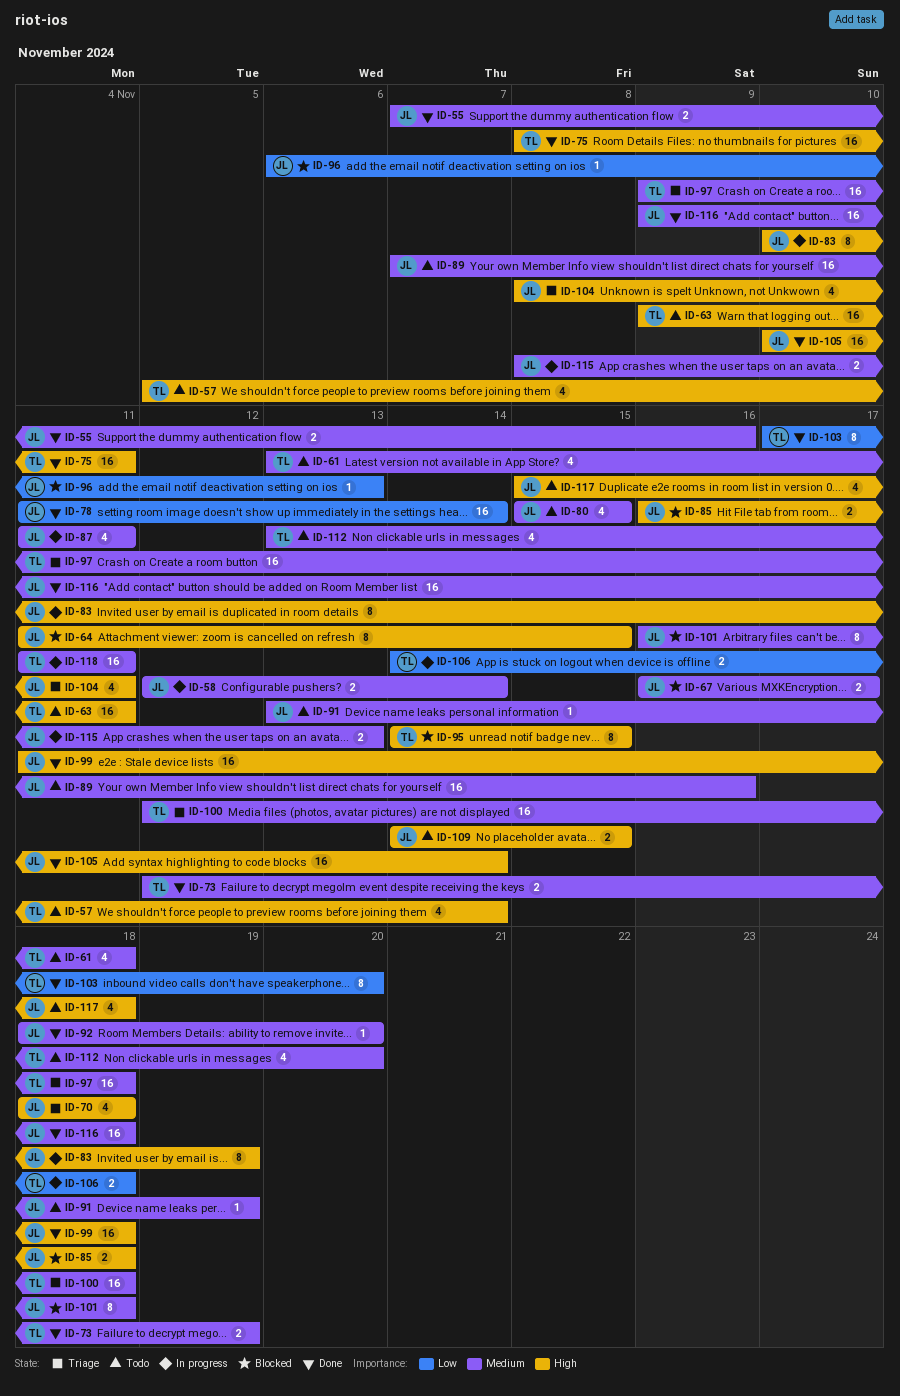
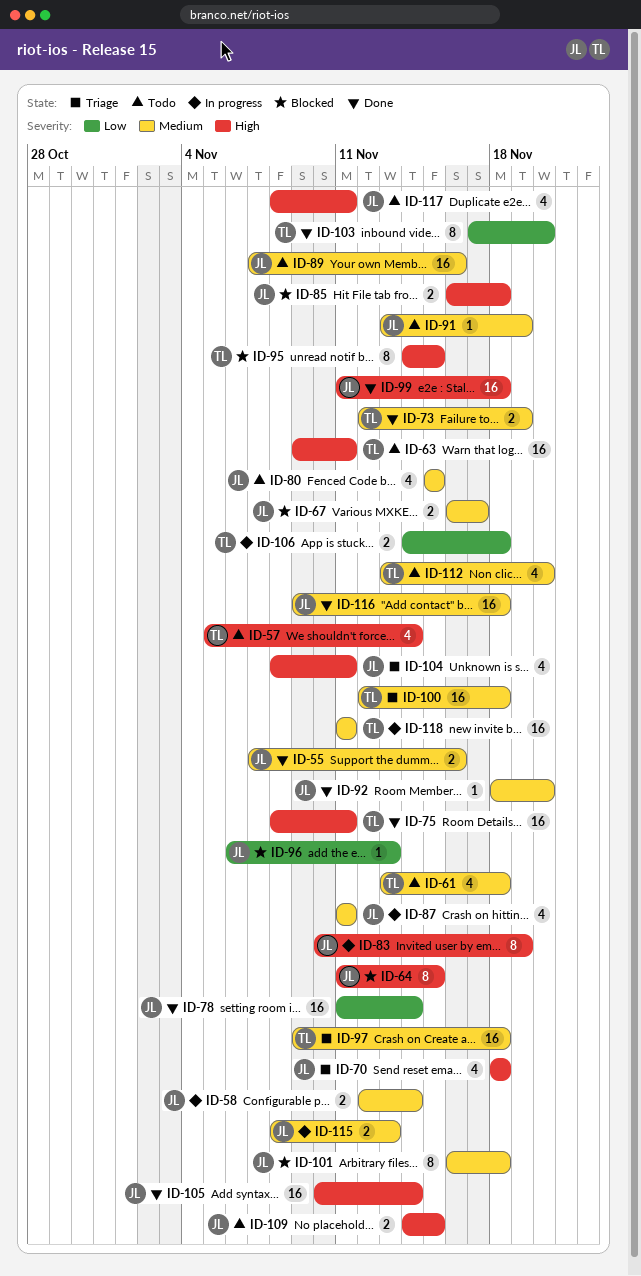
ID-117, start: Nov 15 -> Nov 8
ID-117, due: Nov 18 -> Nov 11

